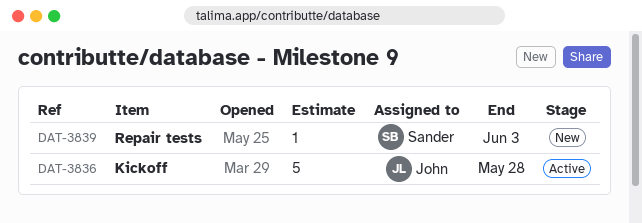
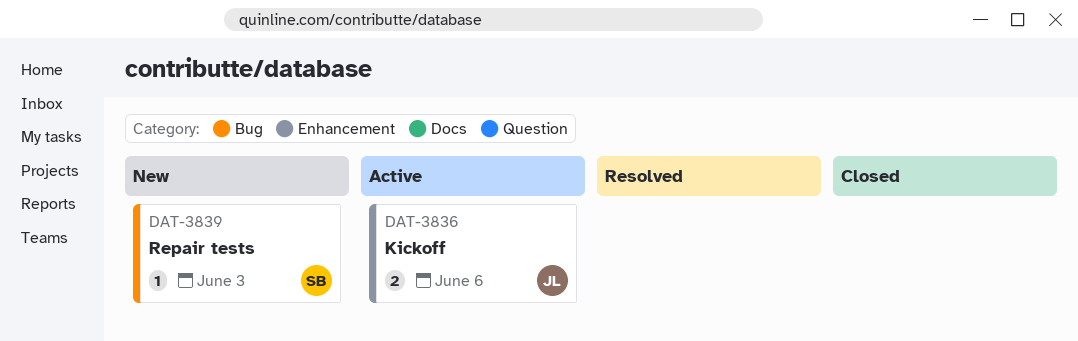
DAT-3836, estimate: 5 -> 2
DAT-3836, due: May 28 -> Jun 6

